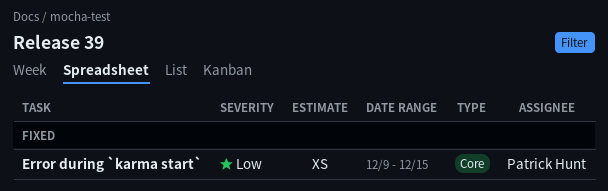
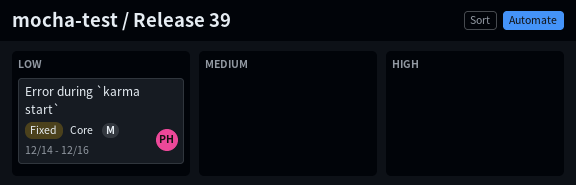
Error during `karma start`, estimate: XS -> M
Error during `karma start`, start: Dec 9 -> Dec 14
Error during `karma start`, due: Dec 15 -> Dec 16

